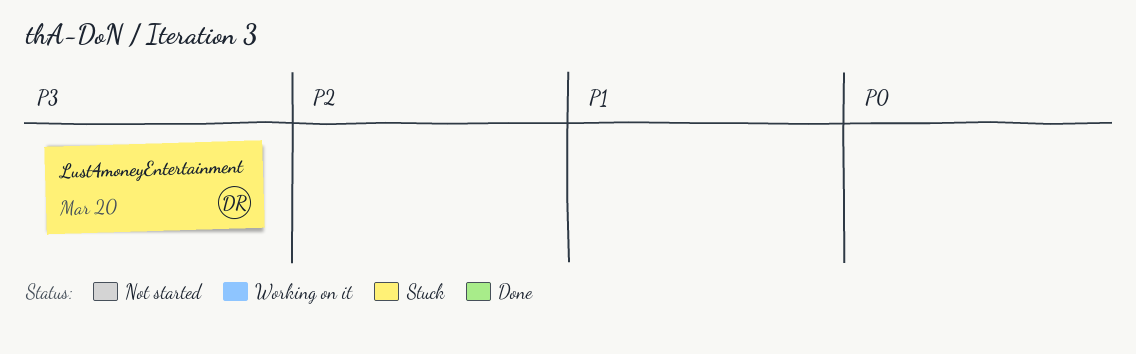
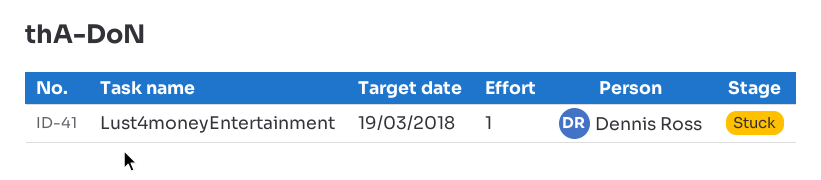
Lust4moneyEntertainment, due: Mar 20 -> Mar 19

